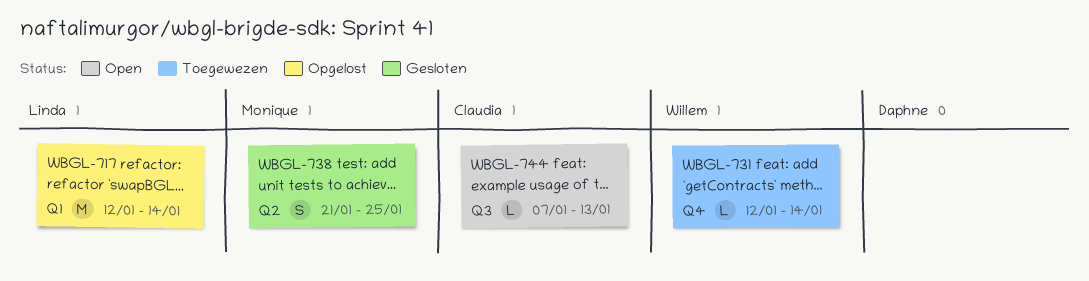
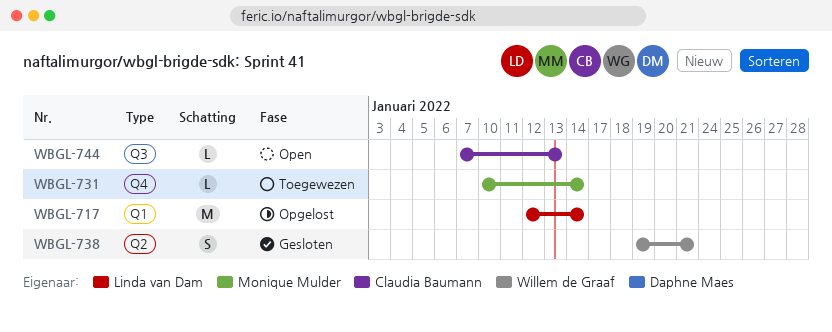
WBGL-731, owner: Willem de Graaf -> Monique Mulder
WBGL-731, start: Jan 12 -> Jan 10
WBGL-738, owner: Monique Mulder -> Willem de Graaf
WBGL-738, start: Jan 21 -> Jan 19
WBGL-738, due: Jan 25 -> Jan 21

